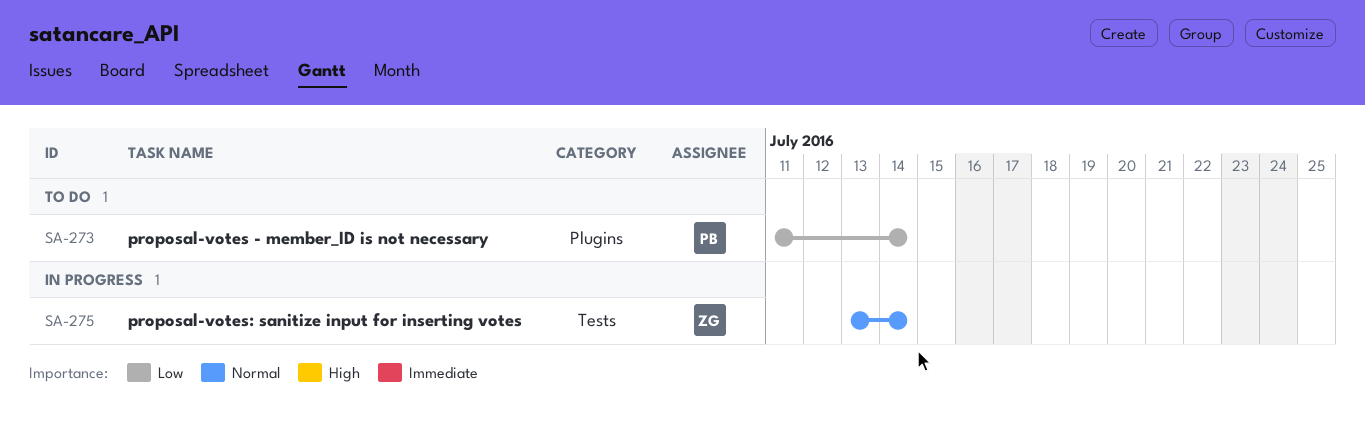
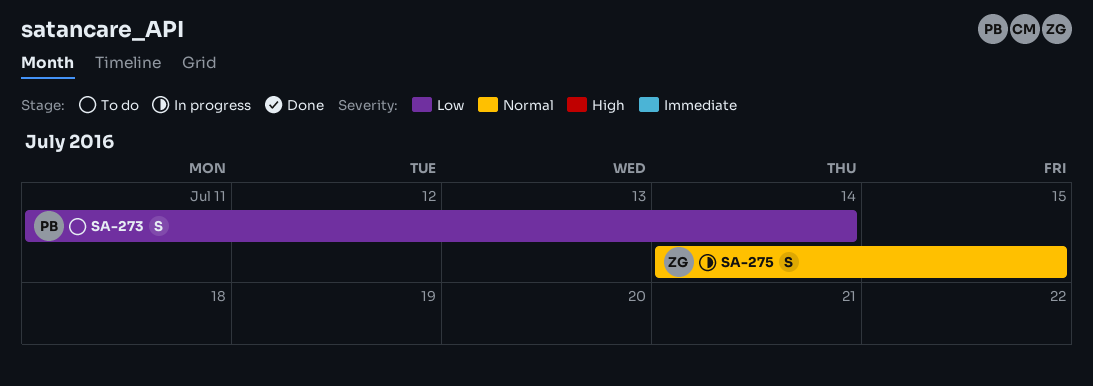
SA-275, start: Jul 13 -> Jul 14
SA-275, due: Jul 14 -> Jul 15

